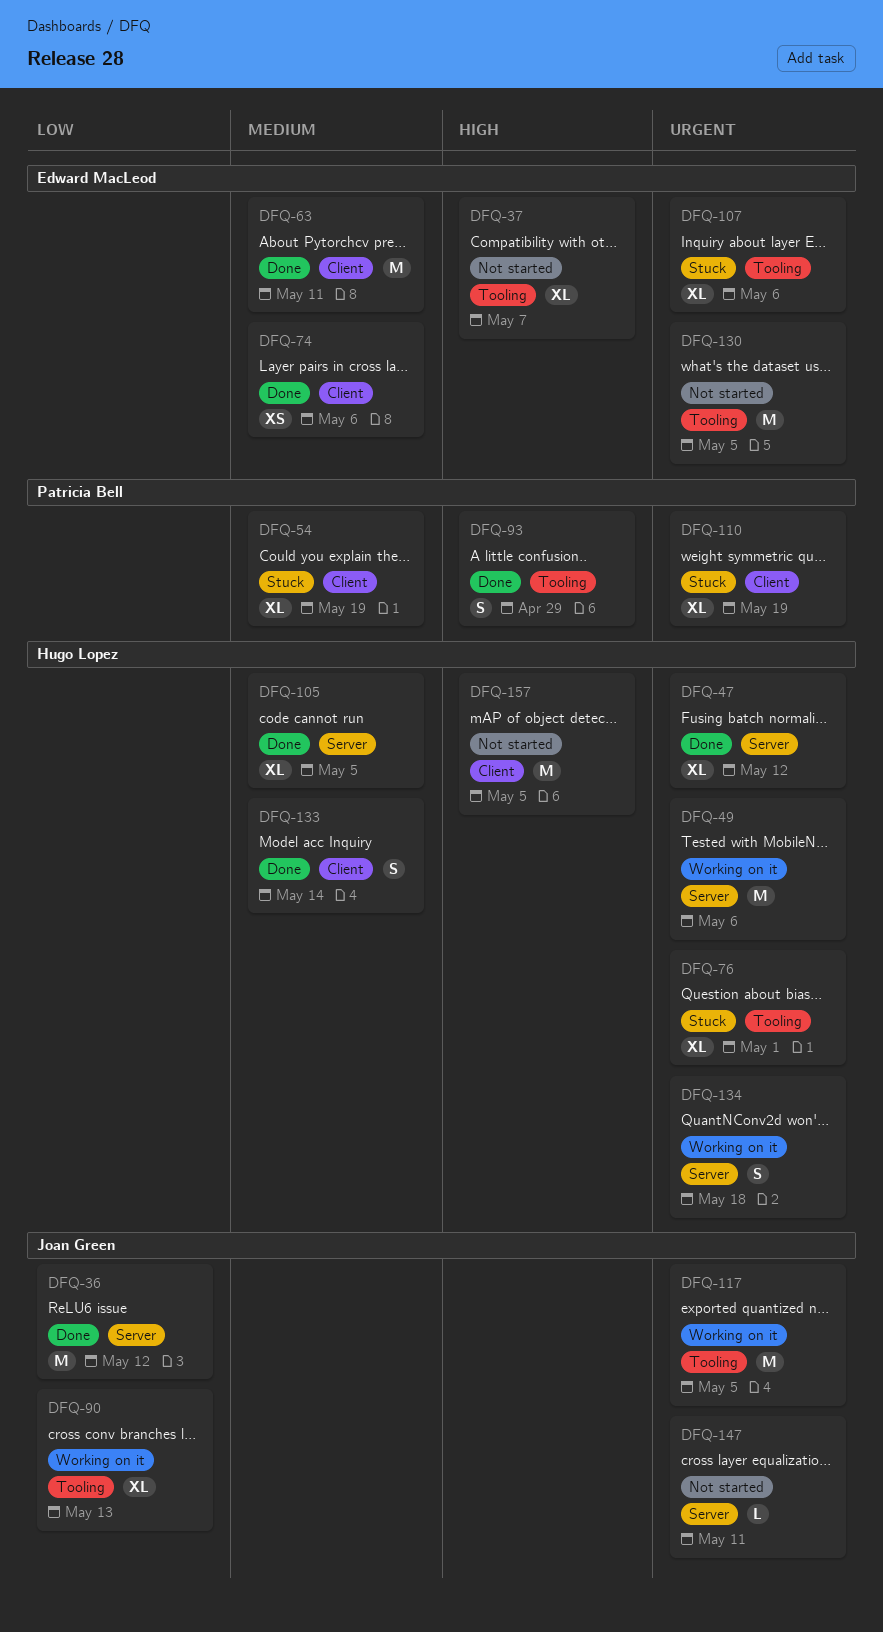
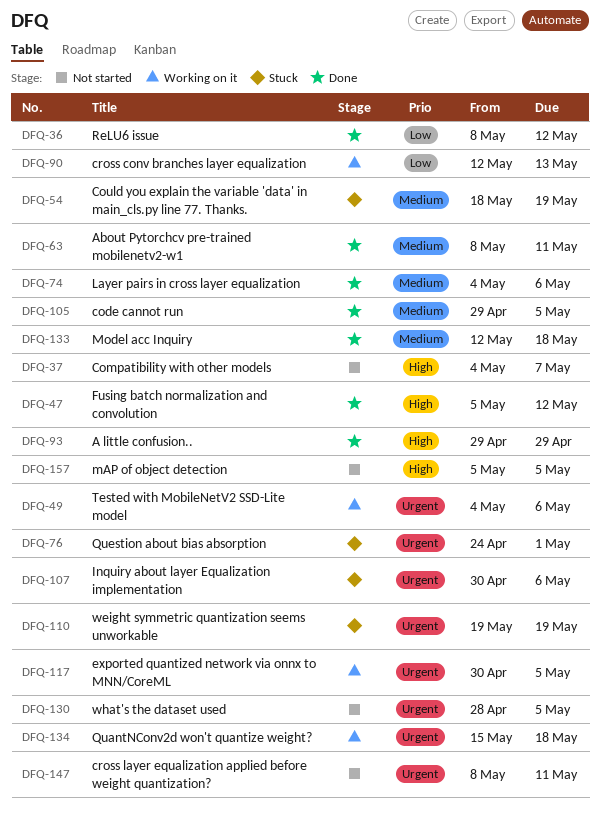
DFQ-47, priority: Urgent -> High
DFQ-133, due: May 14 -> May 18

